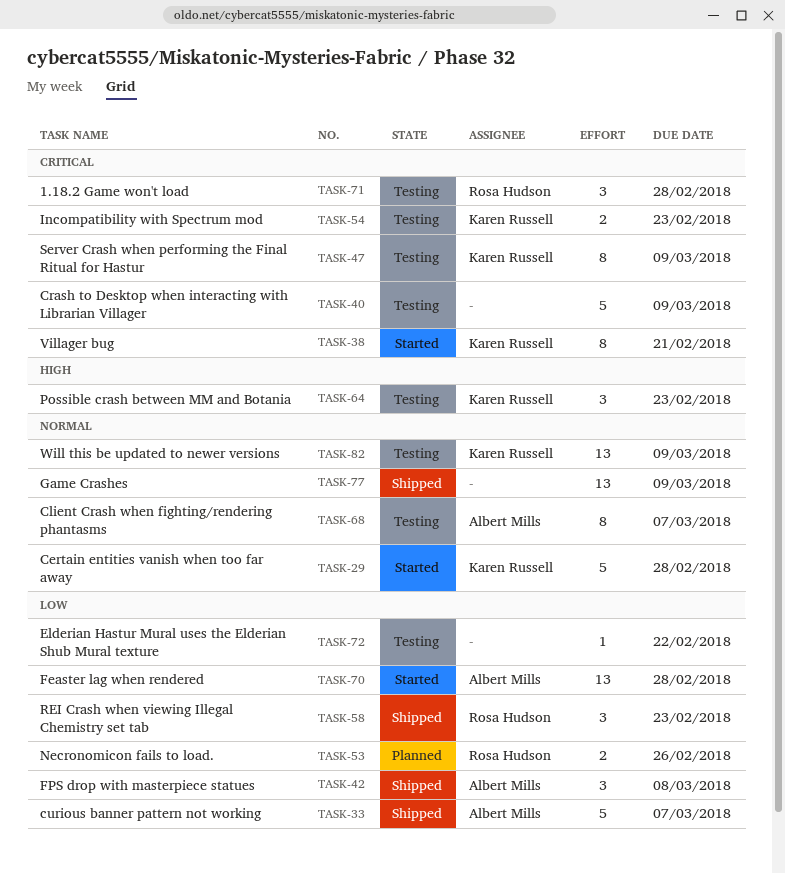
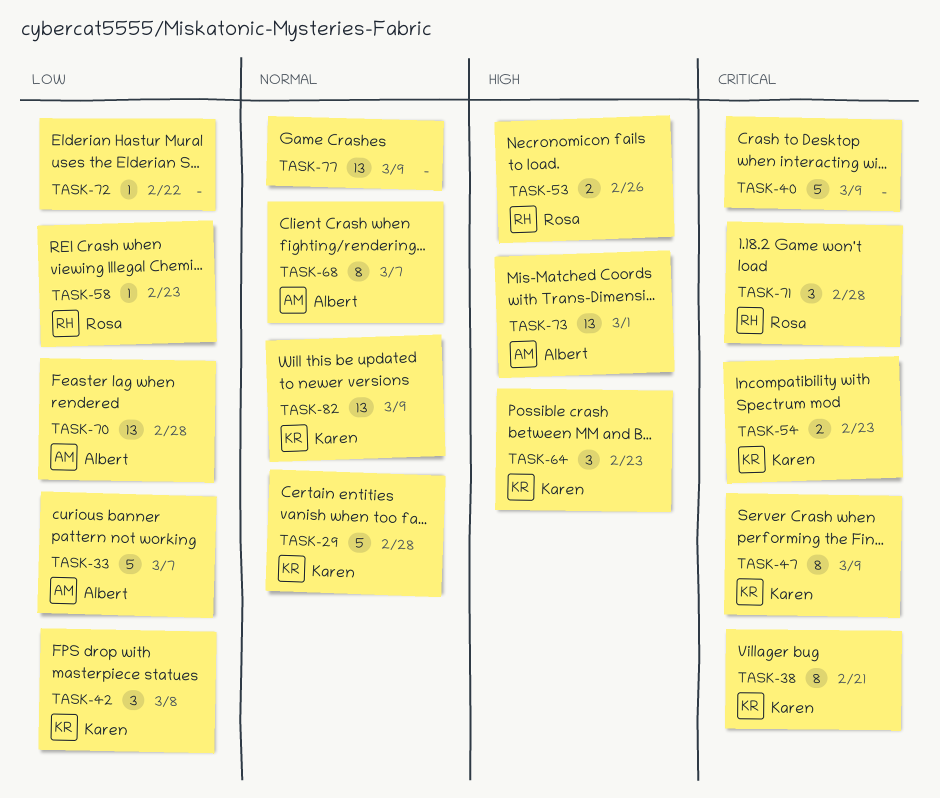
TASK-42, owner: Albert Mills -> Karen Russell
TASK-53, priority: Low -> High
TASK-58, estimate: 3 -> 1
TASK-73: none -> present

